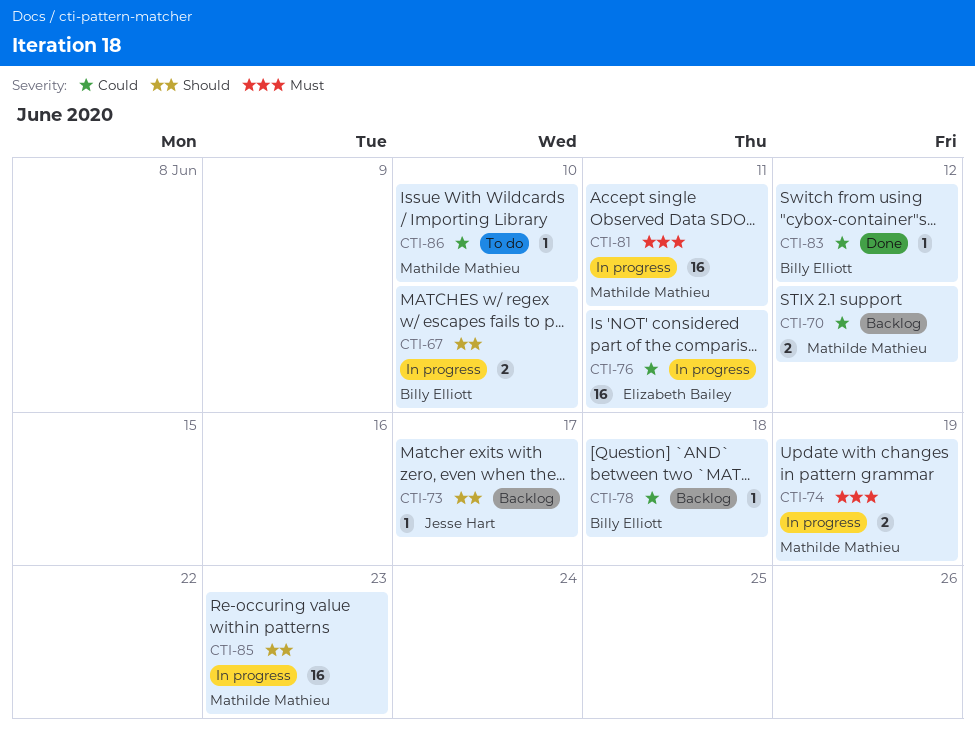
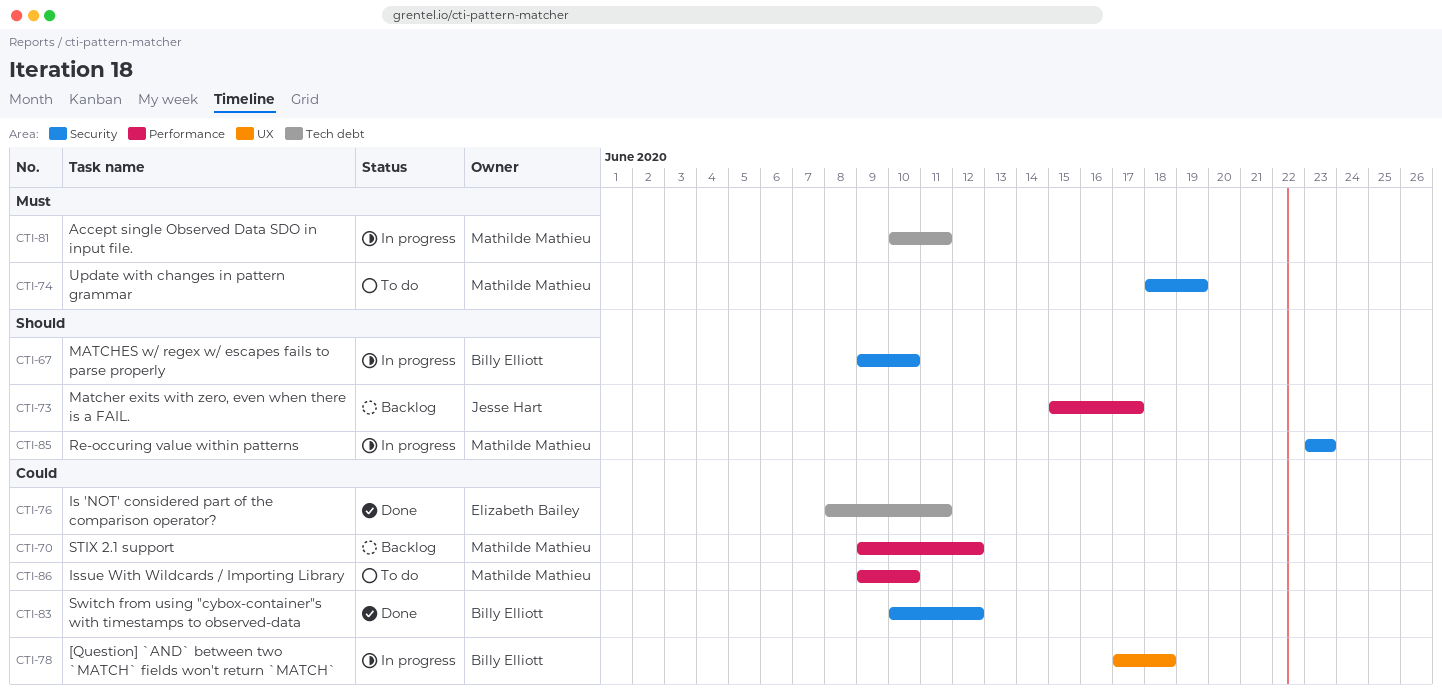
CTI-74, status: In progress -> To do
CTI-76, status: In progress -> Done
CTI-78, status: Backlog -> In progress

